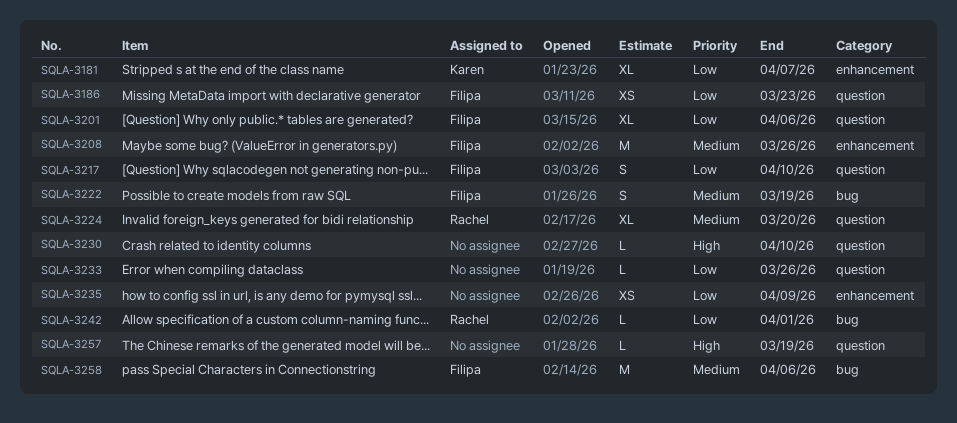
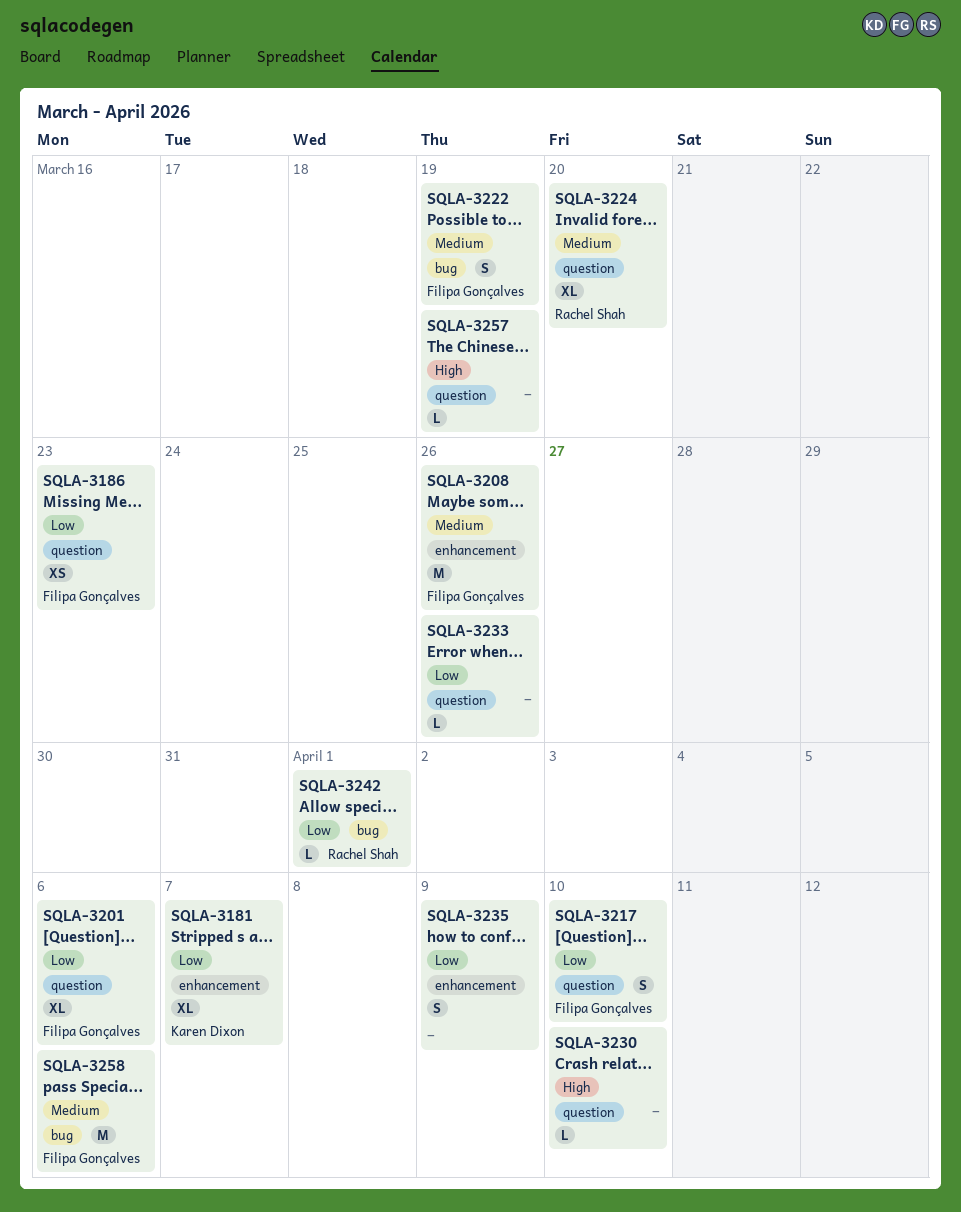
SQLA-3235, estimate: XS -> S

